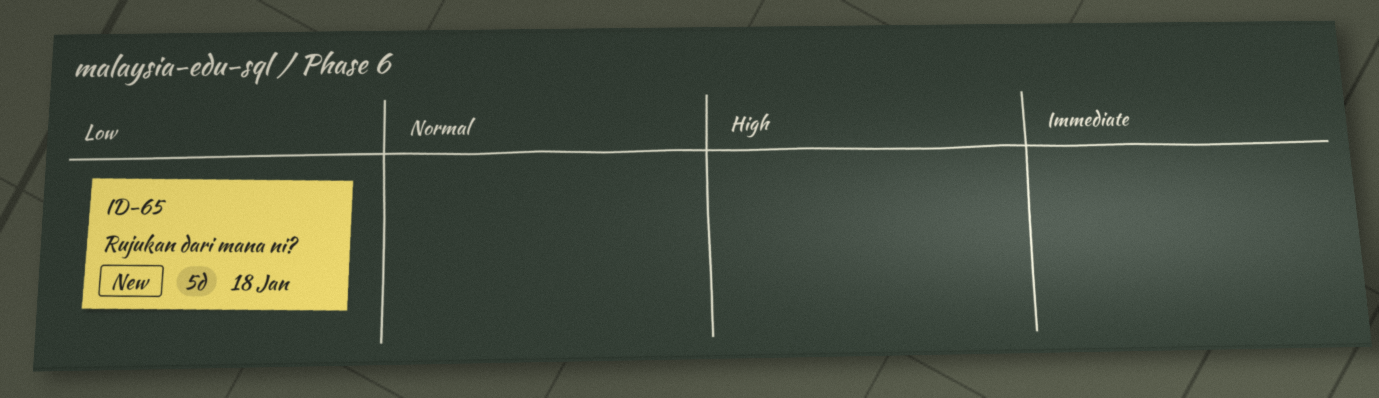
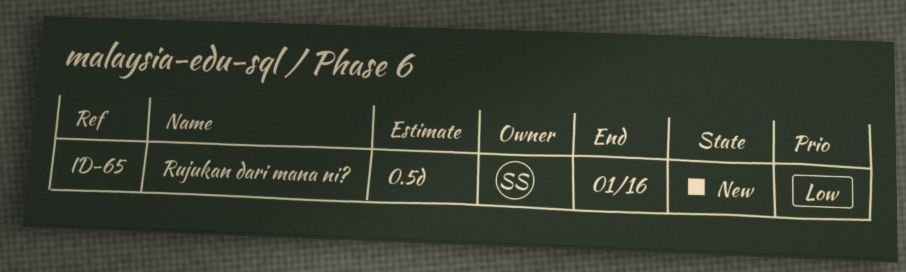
ID-65, estimate: 5d -> 0.5d
ID-65, due: Jan 18 -> Jan 16

